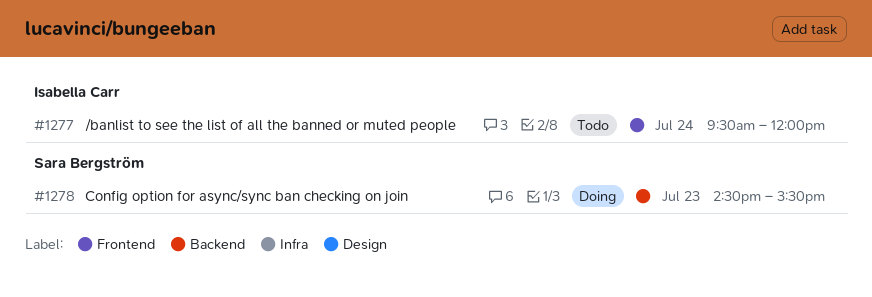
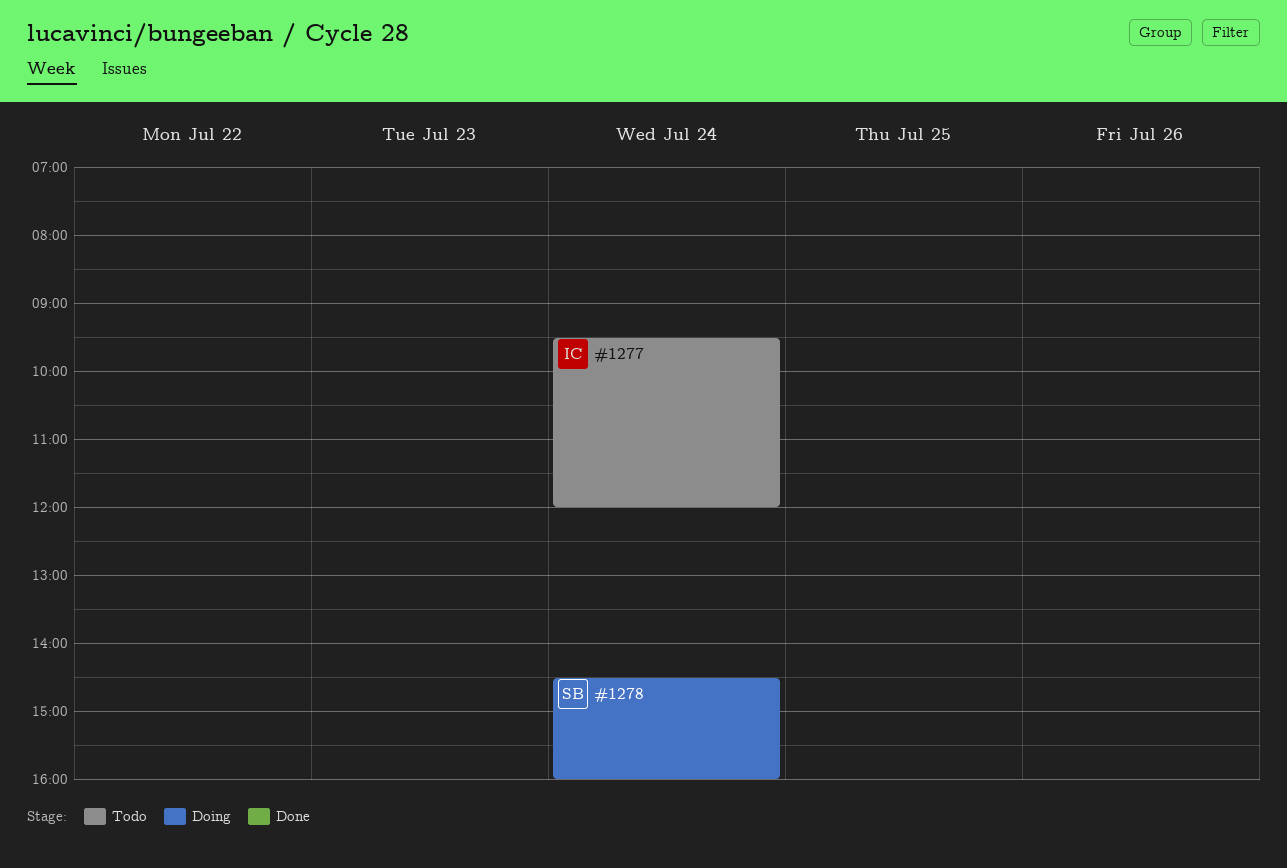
#1278, day: Jul 23 -> Jul 24
#1278, ends: 15:30 -> 16:00

